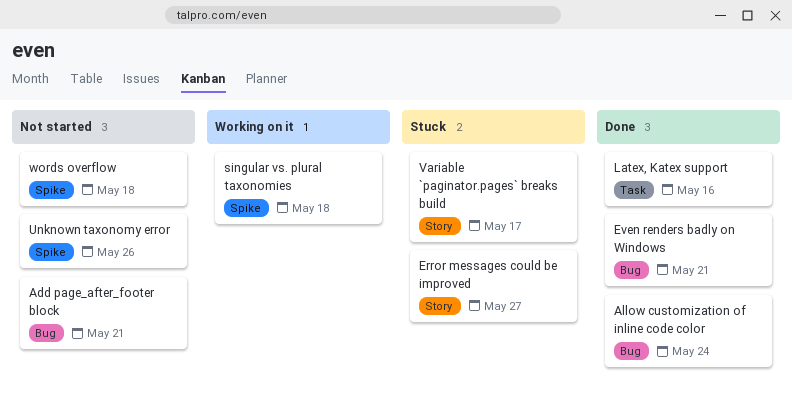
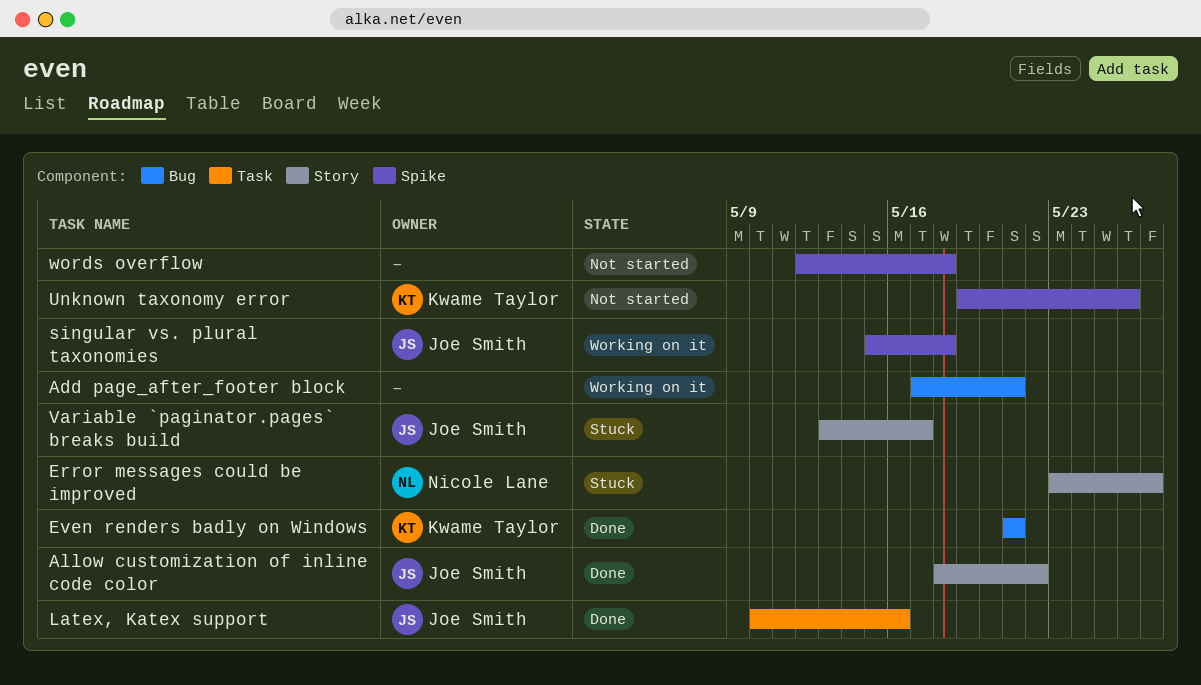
Add page_after_footer block, status: Not started -> Working on it
Allow customization of inline code color, label: Bug -> Story
Allow customization of inline code color, due: May 24 -> May 22

